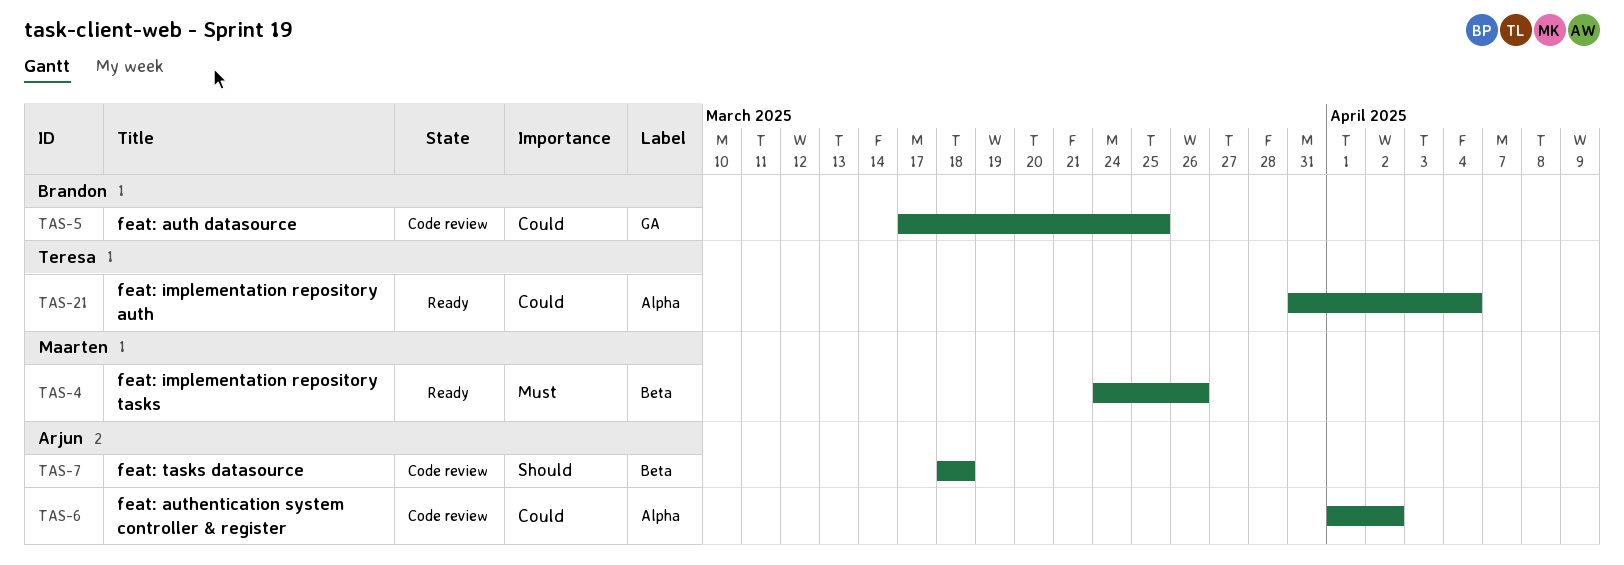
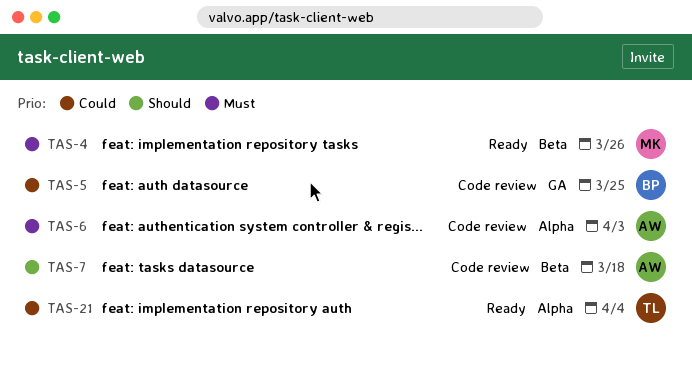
TAS-6, priority: Could -> Must
TAS-6, due: Apr 2 -> Apr 3

